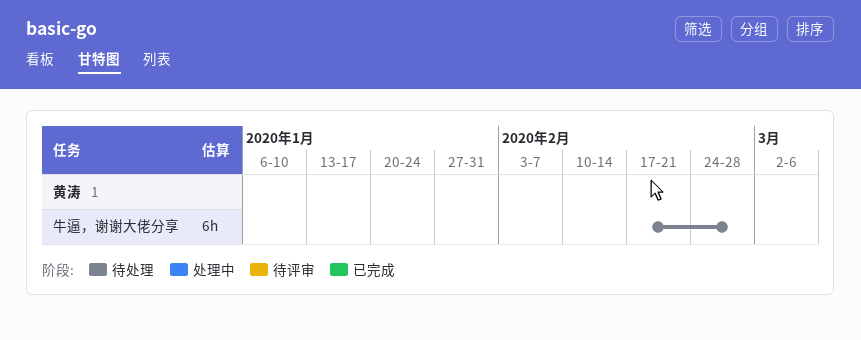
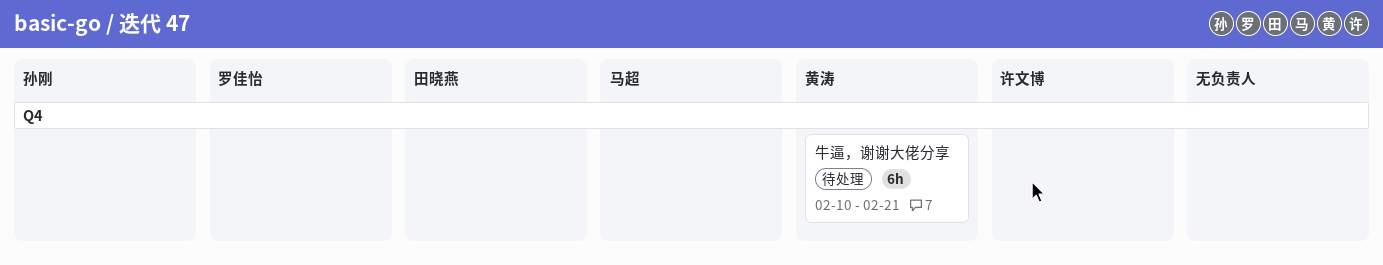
牛逼，谢谢大佬分享, start: Feb 17 -> Feb 10
牛逼，谢谢大佬分享, due: Feb 28 -> Feb 21

